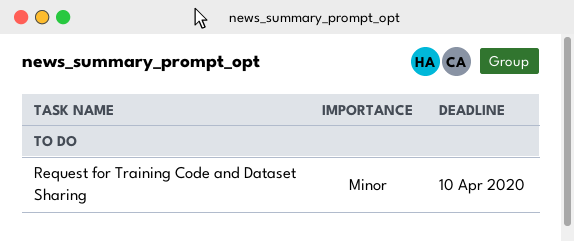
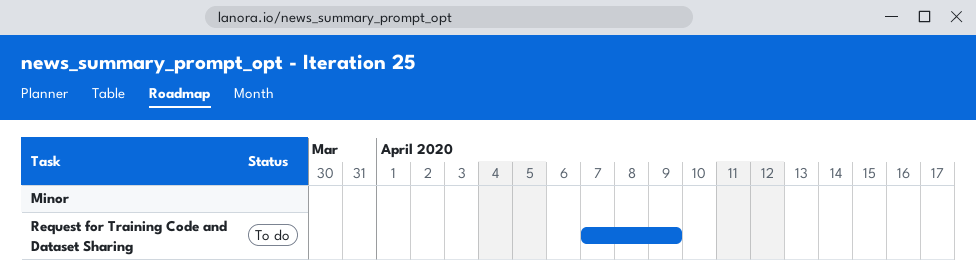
Request for Training Code and Dataset Sharing, due: Apr 10 -> Apr 9

